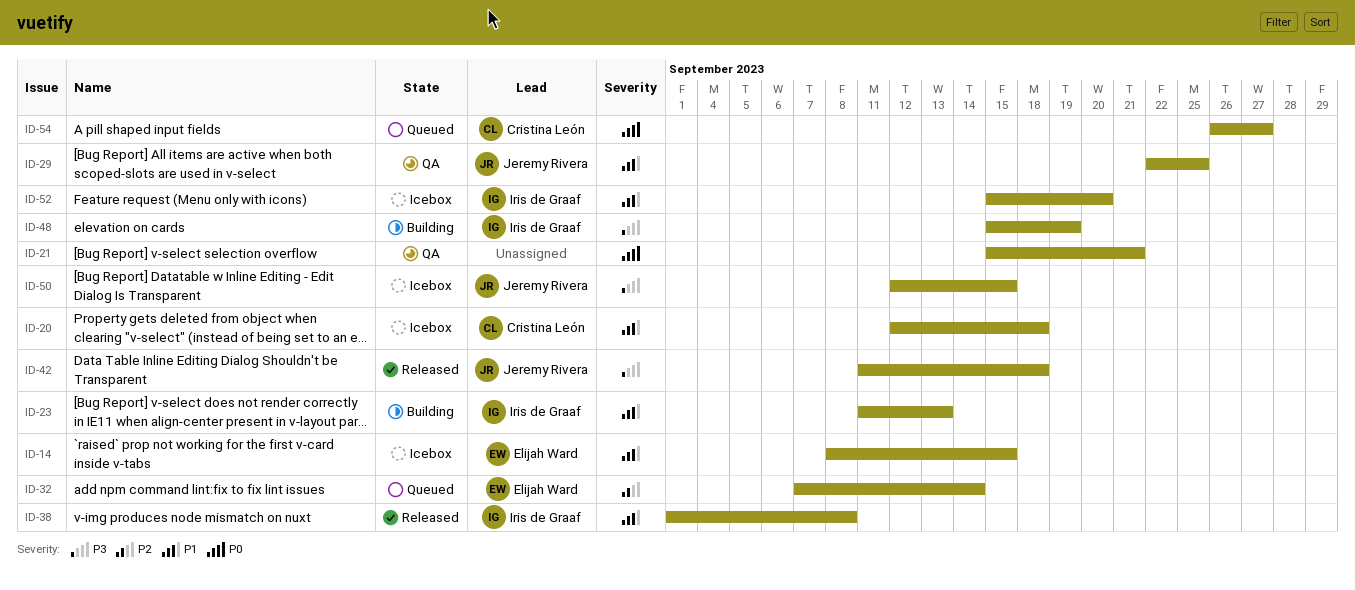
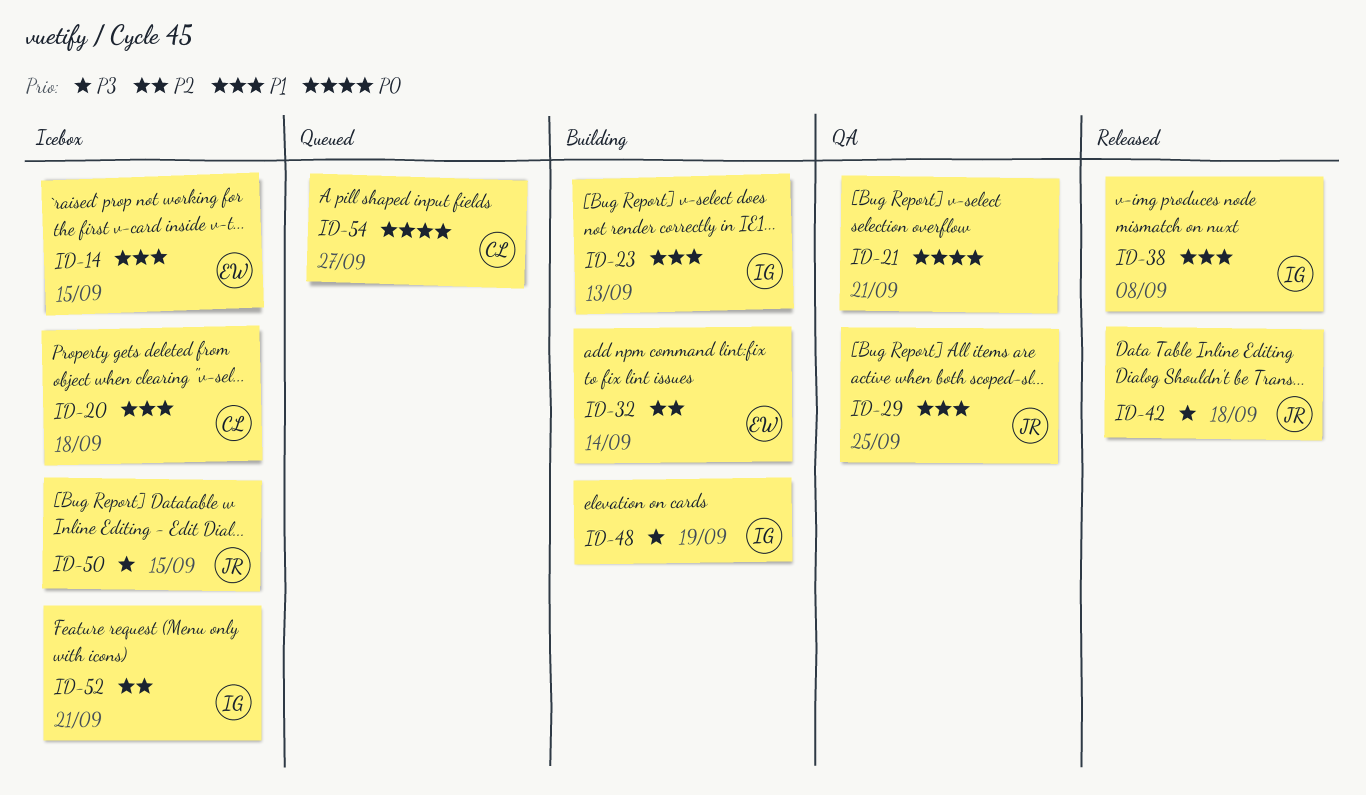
ID-32, status: Queued -> Building
ID-52, priority: P1 -> P2
ID-52, due: Sep 20 -> Sep 21

